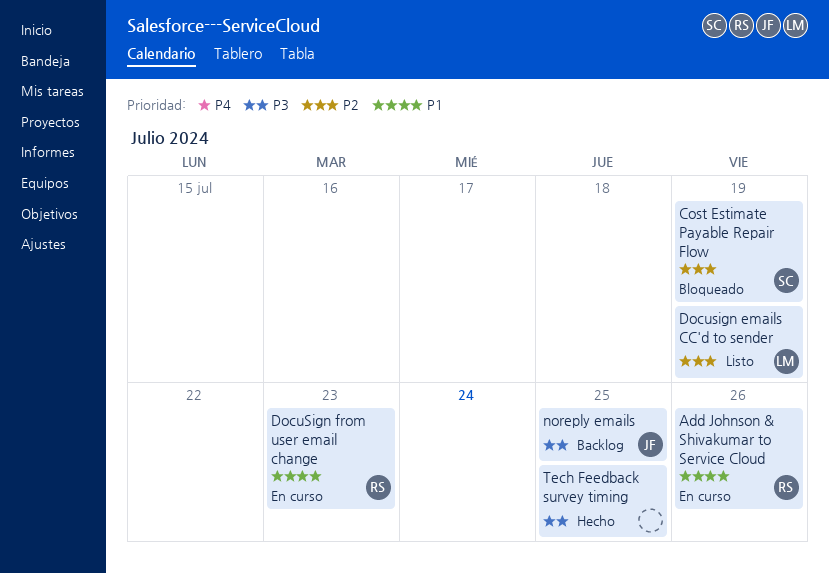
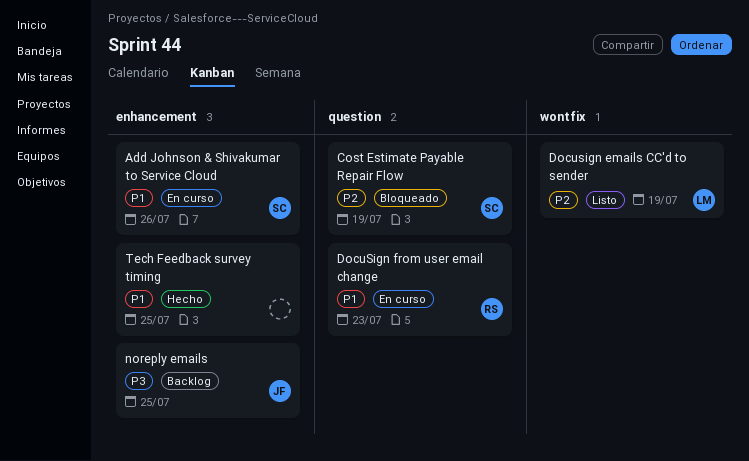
Add Johnson & Shivakumar to Service Cloud, owner: RS -> SC
Tech Feedback survey timing, priority: P3 -> P1

